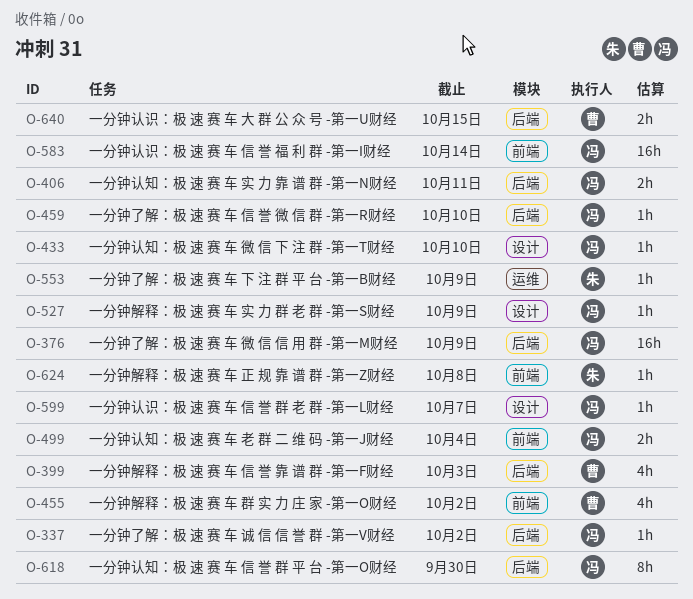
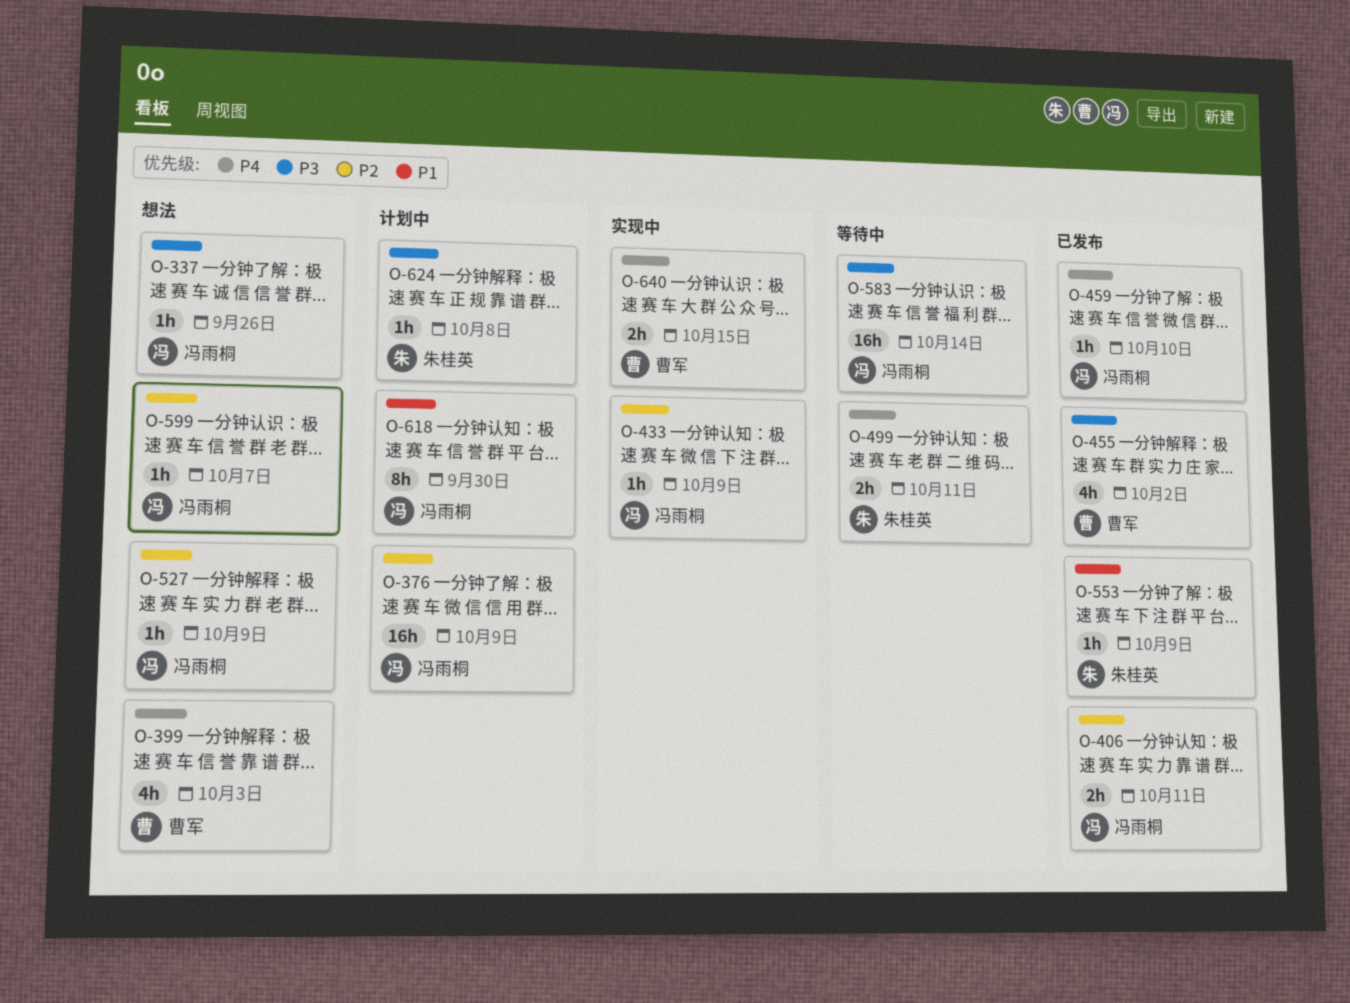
O-337, due: Oct 2 -> Sep 26
O-433, due: Oct 10 -> Oct 9
O-499, owner: 冯雨桐 -> 朱桂英
O-499, due: Oct 4 -> Oct 11

